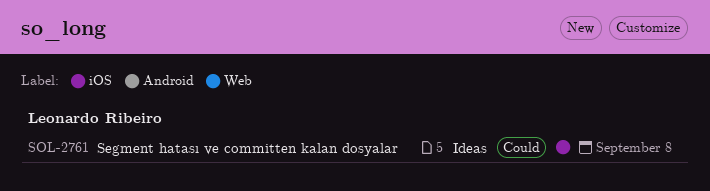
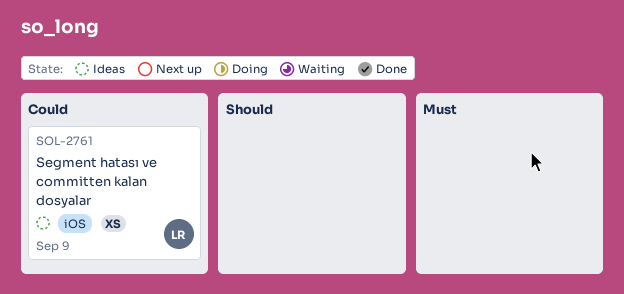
SOL-2761, due: Sep 8 -> Sep 9

